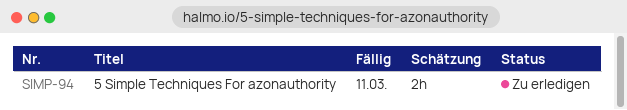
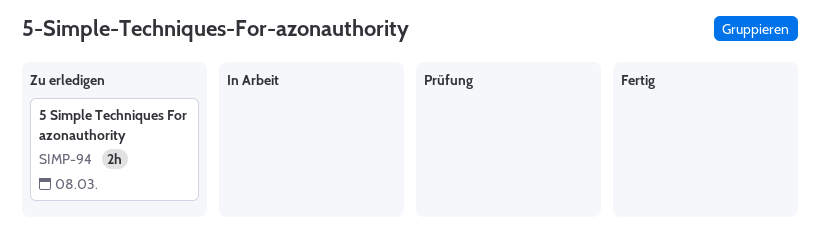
SIMP-94, due: Mar 11 -> Mar 8

